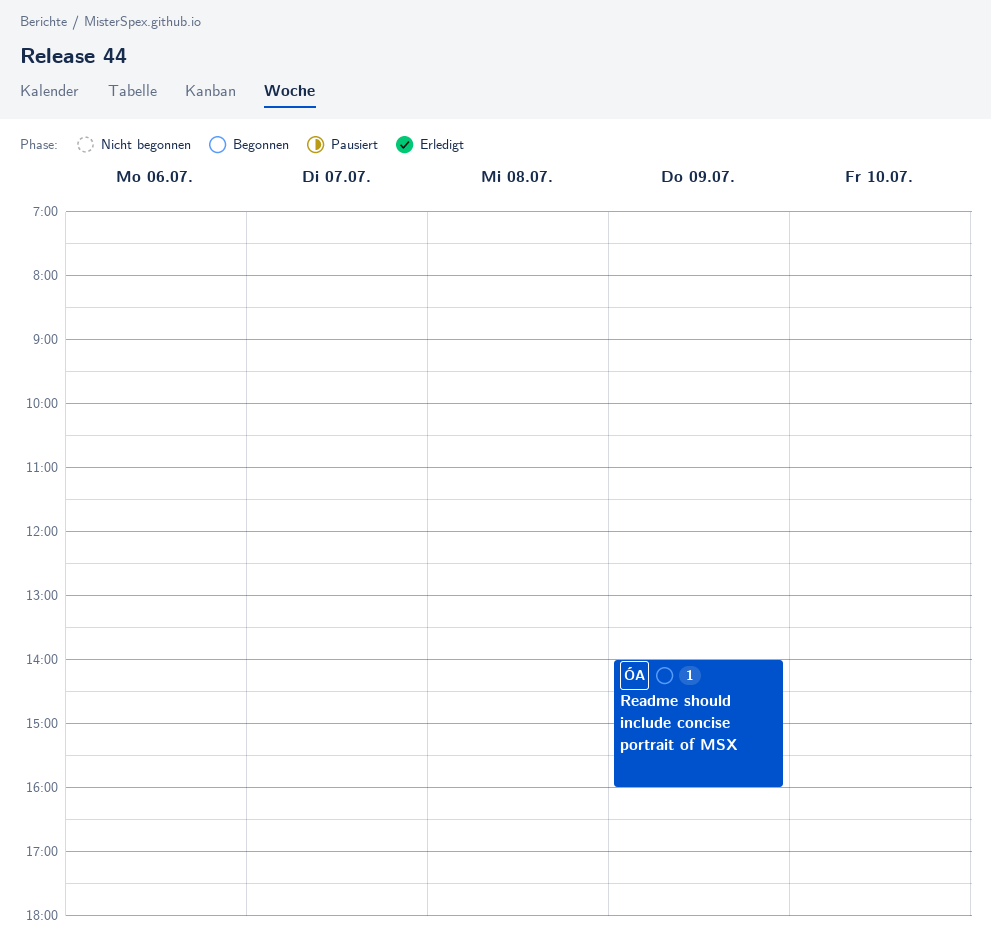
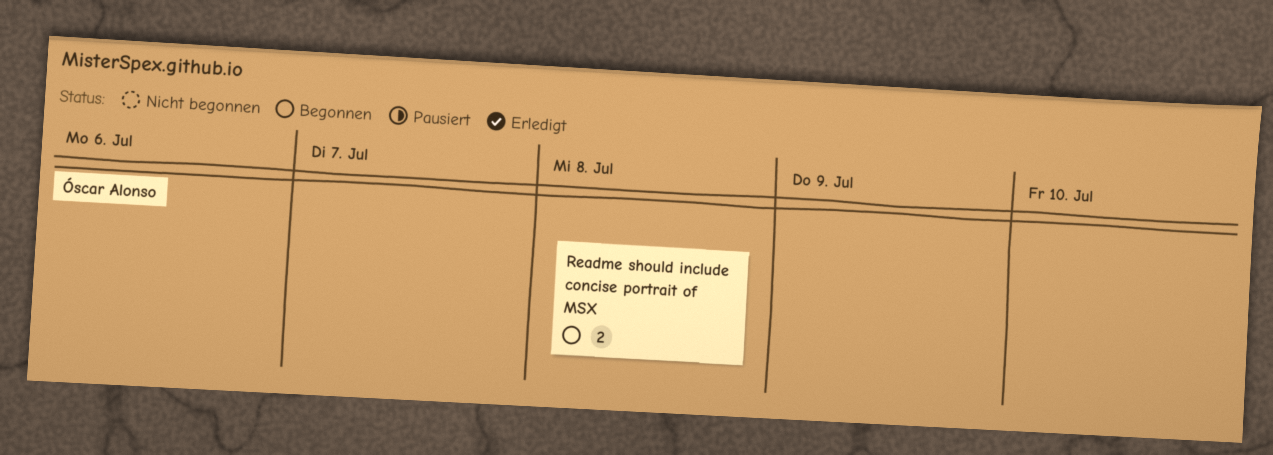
Readme should include concise portrait of MSX, estimate: 1 -> 2
Readme should include concise portrait of MSX, day: Jul 9 -> Jul 8

